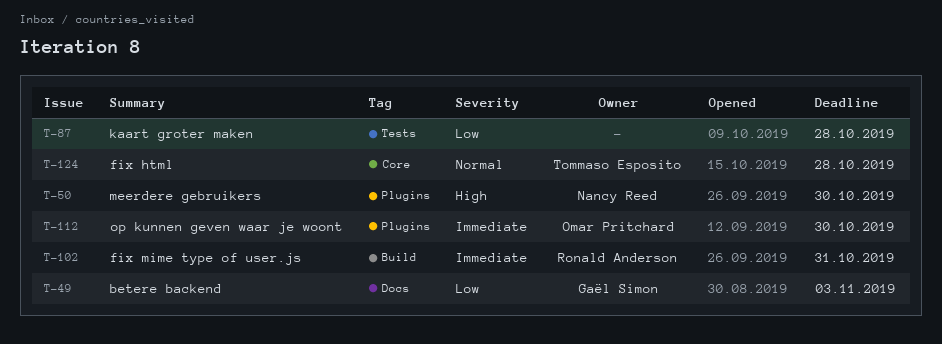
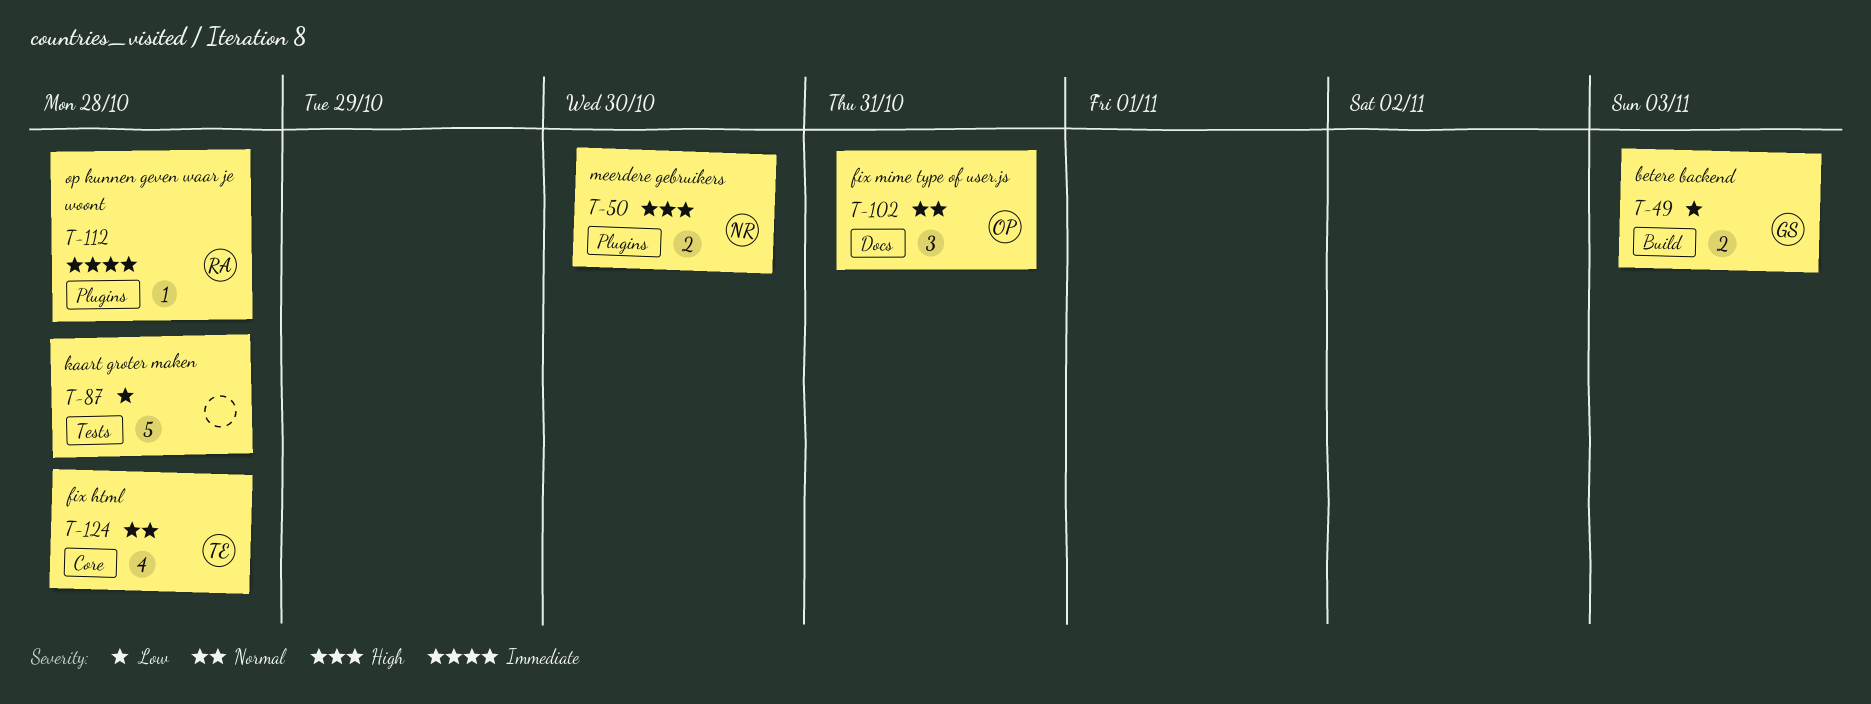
T-49, label: Docs -> Build
T-102, owner: Ronald Anderson -> Omar Pritchard
T-102, priority: Immediate -> Normal
T-102, label: Build -> Docs
T-112, owner: Omar Pritchard -> Ronald Anderson
T-112, due: Oct 30 -> Oct 28

